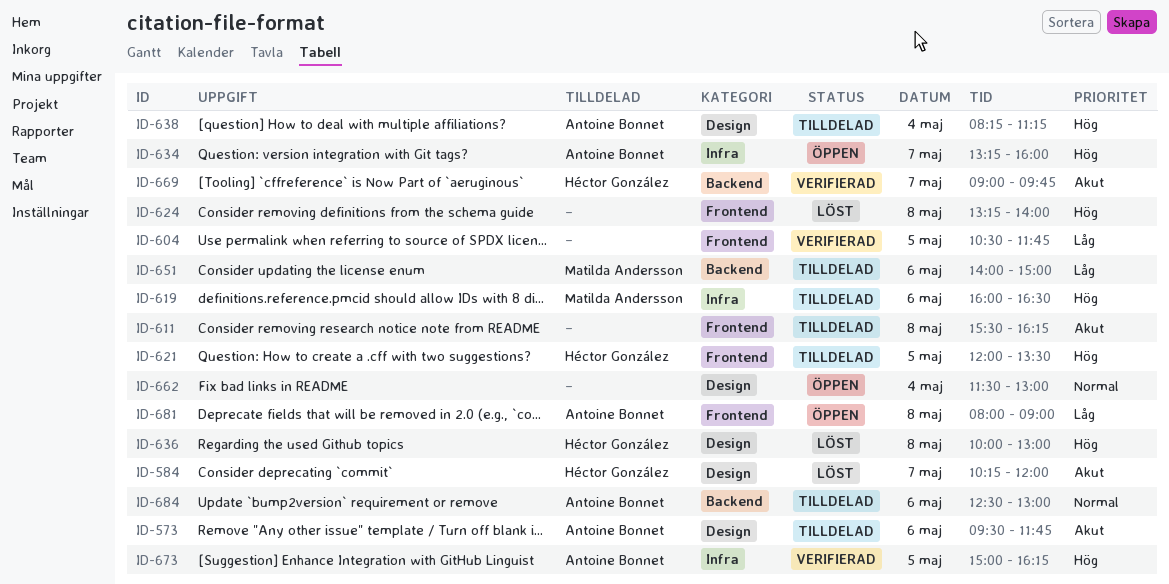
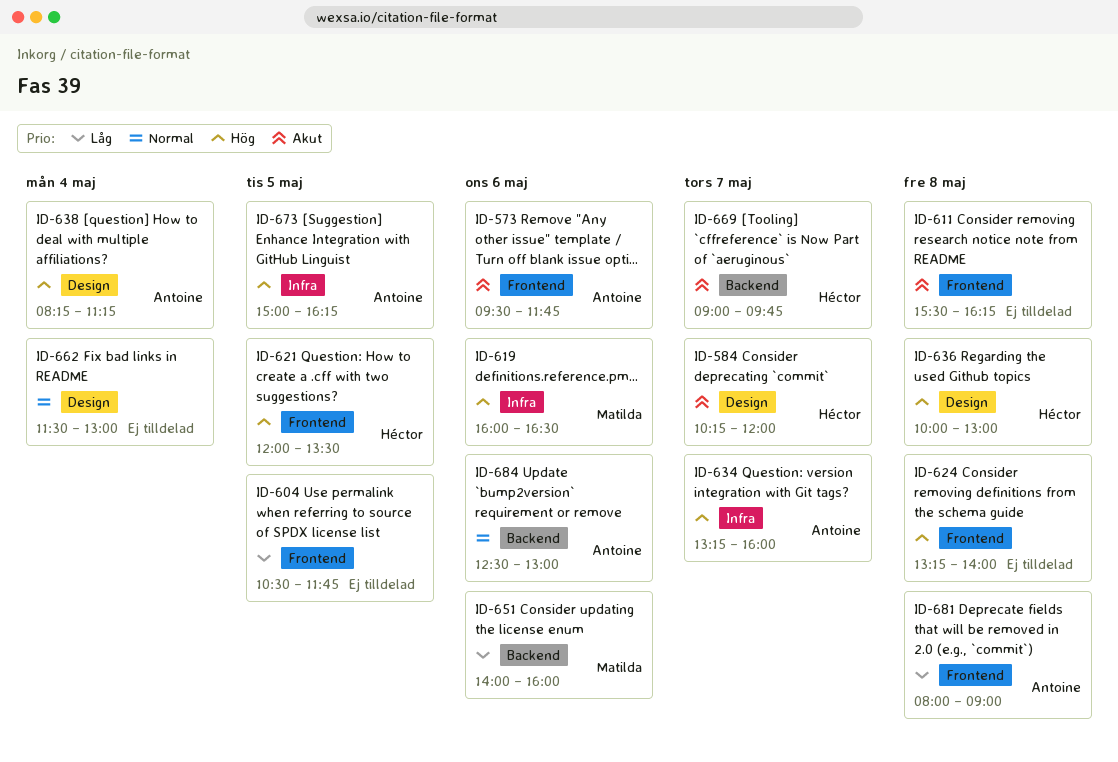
ID-573, label: Design -> Frontend
ID-651, ends: 15:00 -> 16:00

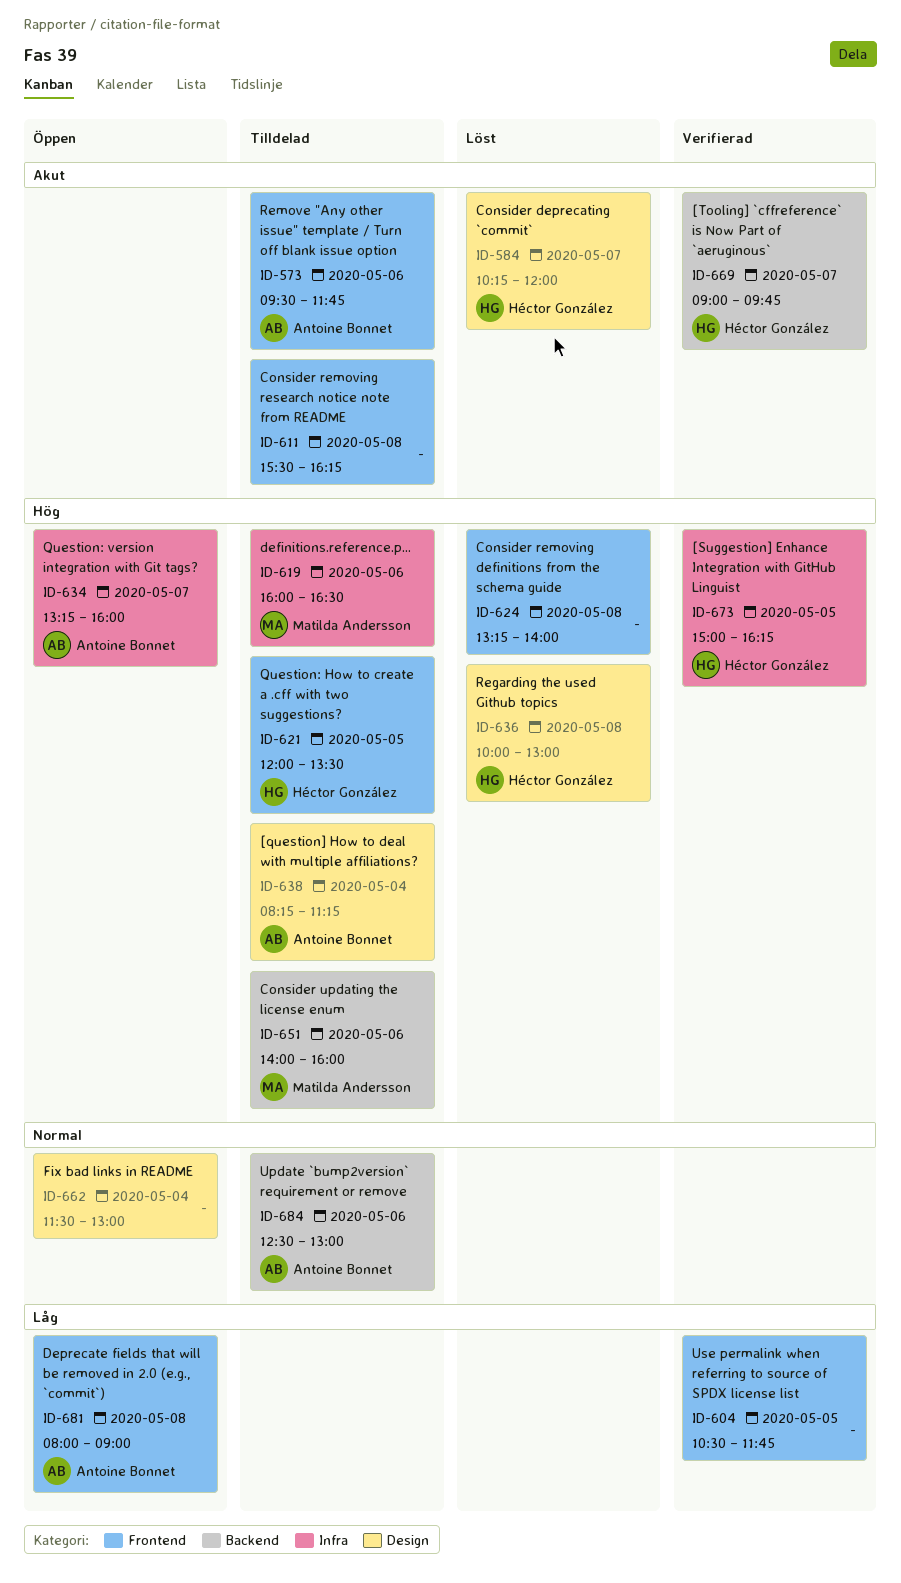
ID-651, priority: Låg -> Hög
ID-673, owner: Antoine Bonnet -> Héctor González

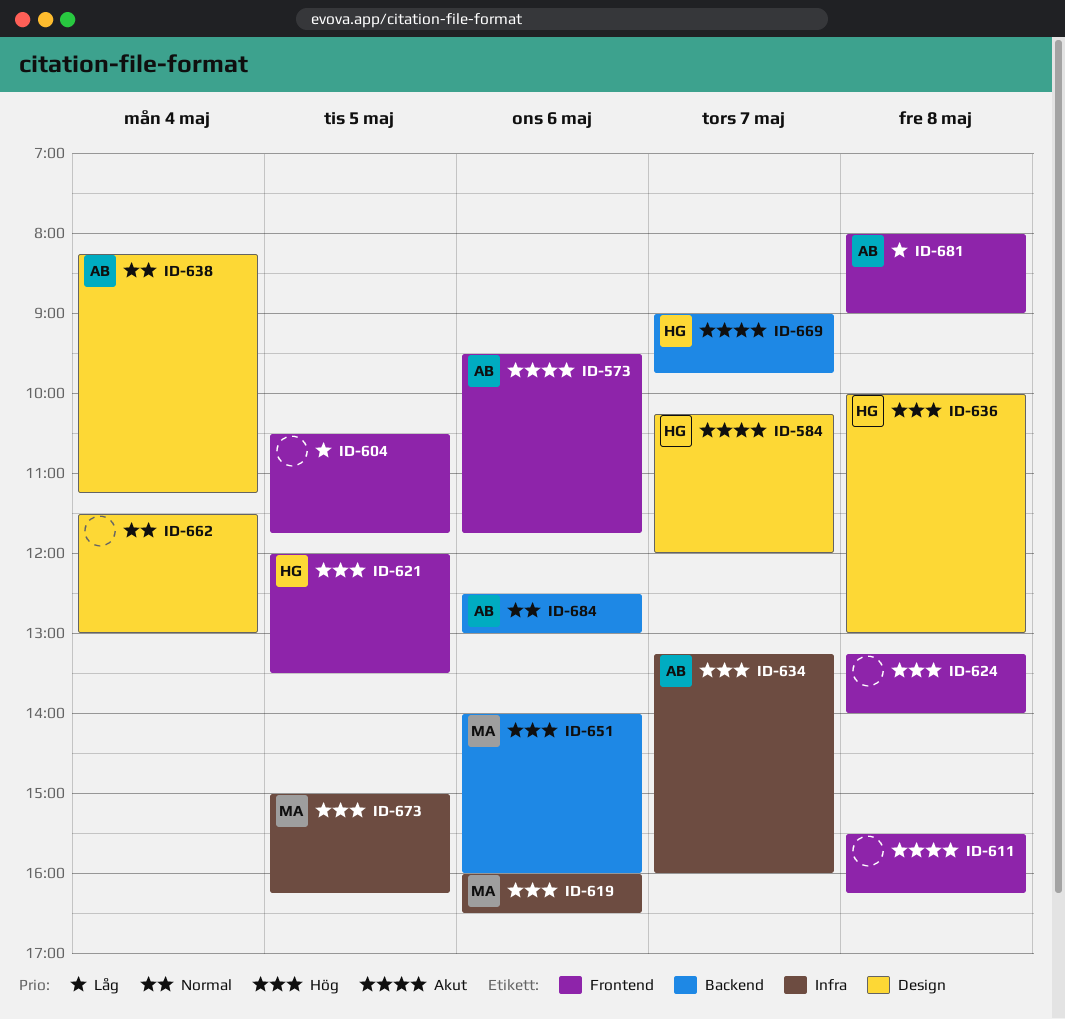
ID-638, priority: Hög -> Normal
ID-673, owner: Héctor González -> Matilda Andersson

